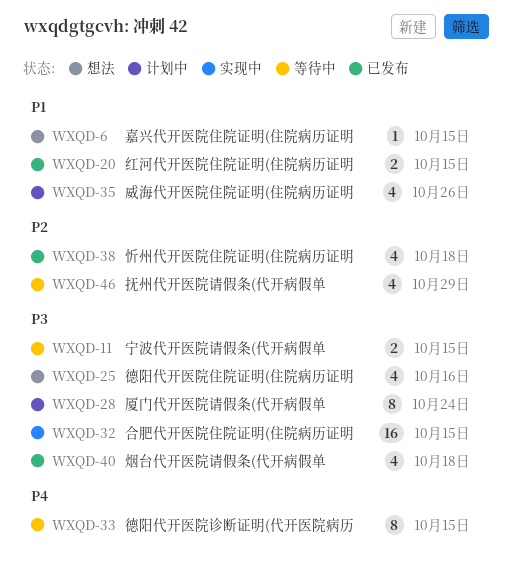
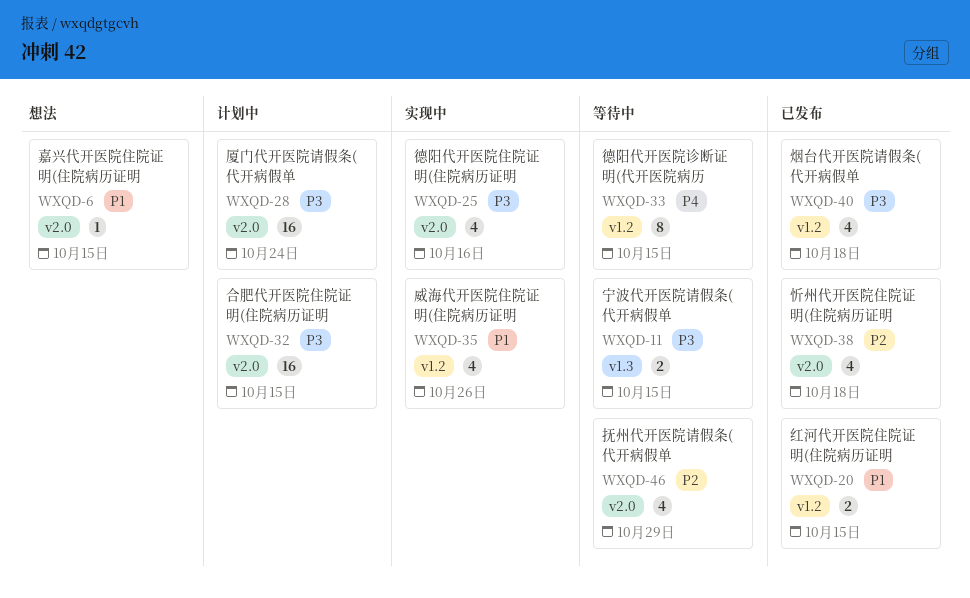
WXQD-25, status: 想法 -> 实现中
WXQD-28, estimate: 8 -> 16
WXQD-32, status: 实现中 -> 计划中
WXQD-35, status: 计划中 -> 实现中

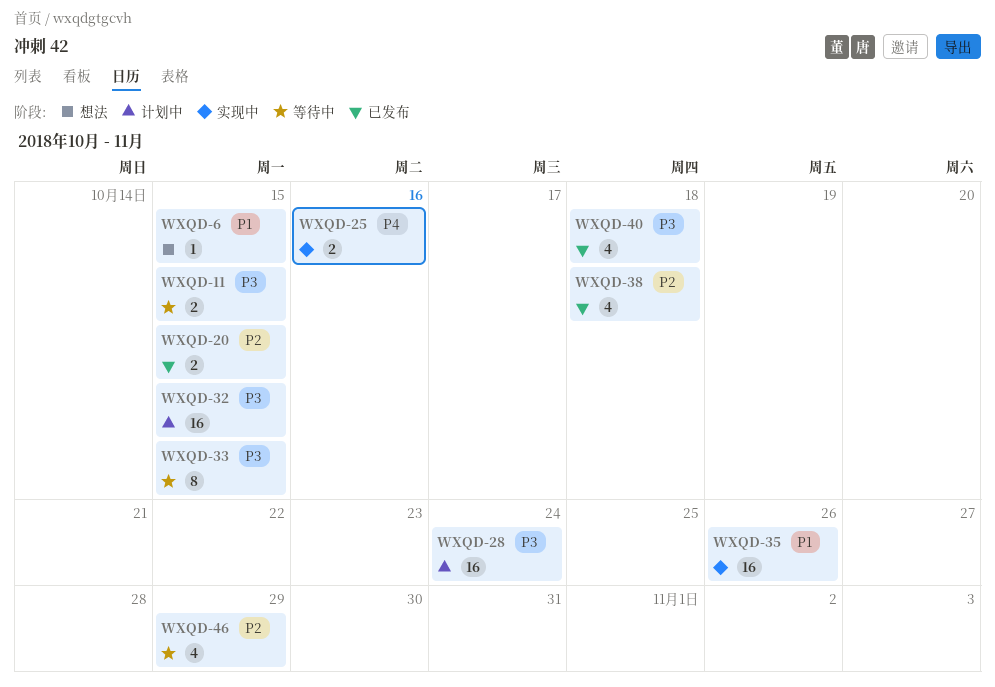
WXQD-20, priority: P1 -> P2
WXQD-25, priority: P3 -> P4
WXQD-25, estimate: 4 -> 2
WXQD-33, priority: P4 -> P3
WXQD-35, estimate: 4 -> 16

